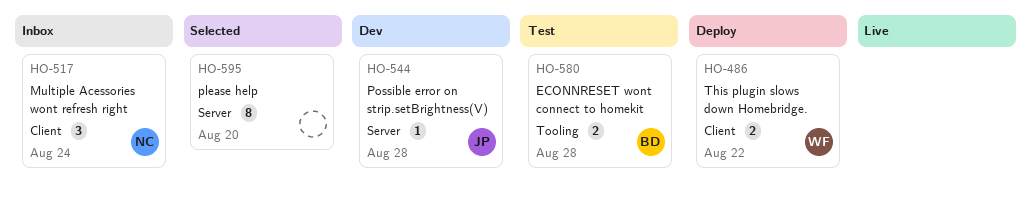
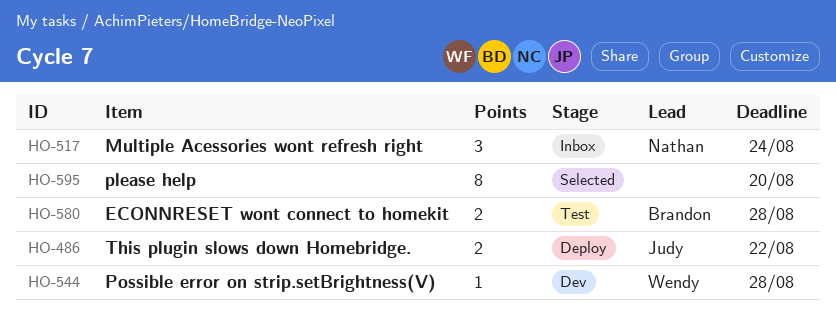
HO-486, owner: Wendy -> Judy
HO-544, owner: Judy -> Wendy

